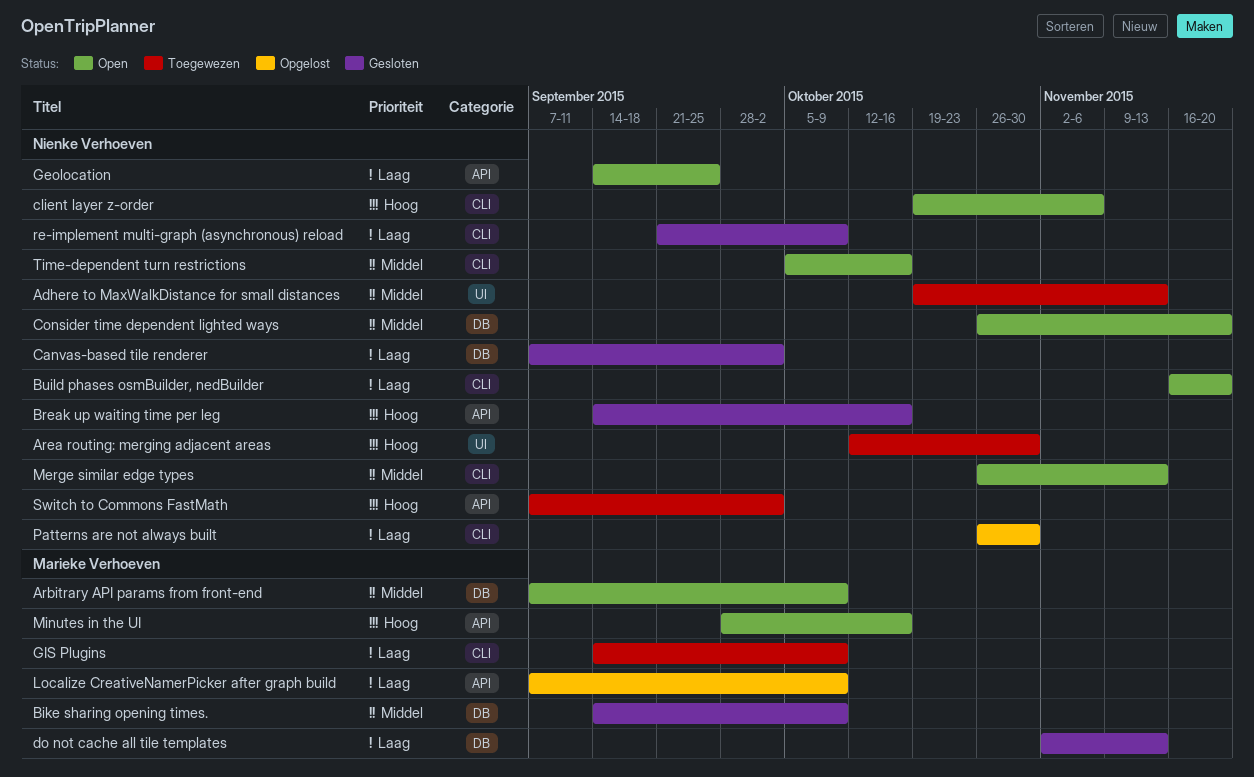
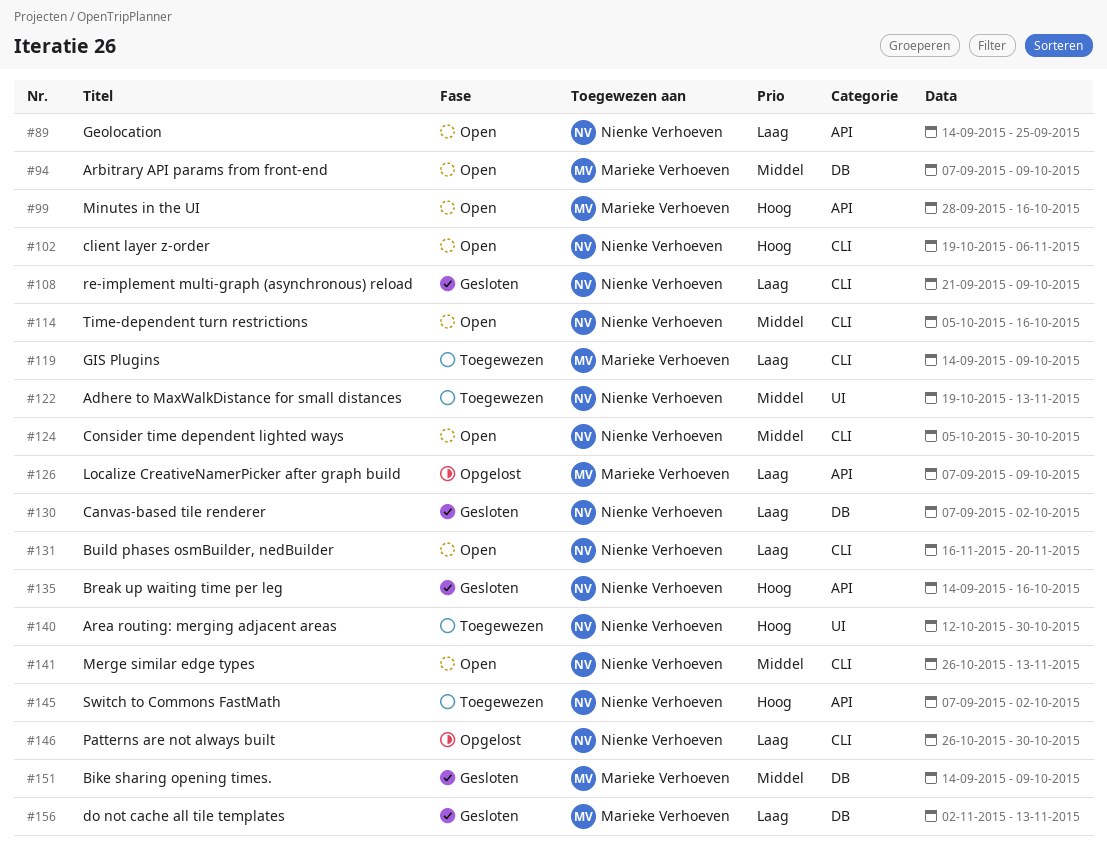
Consider time dependent lighted ways, label: DB -> CLI
Consider time dependent lighted ways, start: Oct 26 -> Oct 5
Consider time dependent lighted ways, due: Nov 20 -> Oct 30

